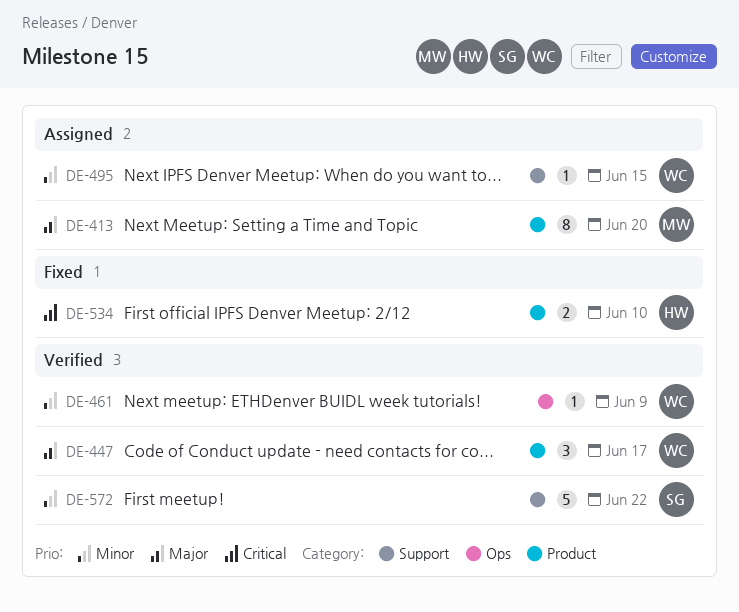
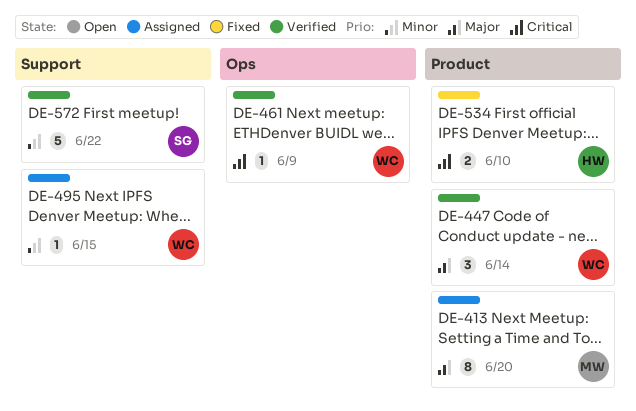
DE-447, due: Jun 17 -> Jun 14
DE-461, priority: Minor -> Critical

